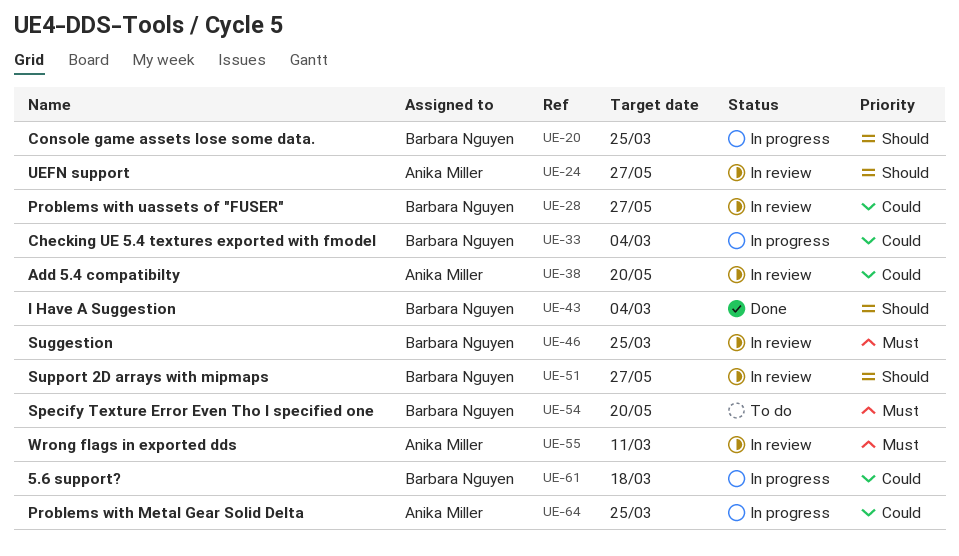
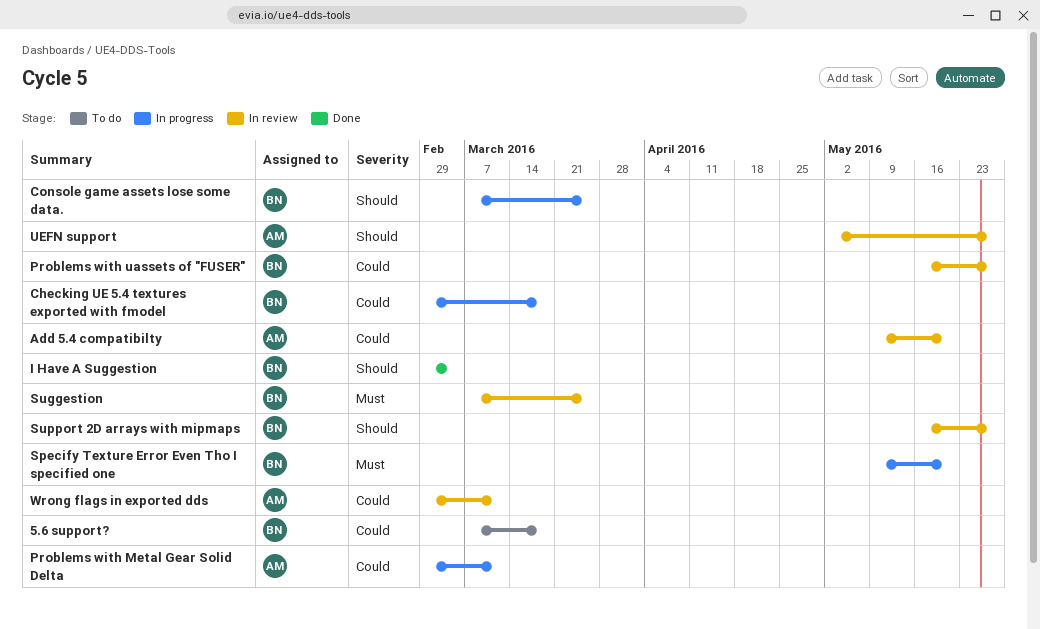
5.6 support?, status: In progress -> To do
Checking UE 5.4 textures exported with fmodel, due: Mar 4 -> Mar 18
Problems with Metal Gear Solid Delta, due: Mar 25 -> Mar 11
Specify Texture Error Even Tho I specified one, status: To do -> In progress
Wrong flags in exported dds, priority: Must -> Could

